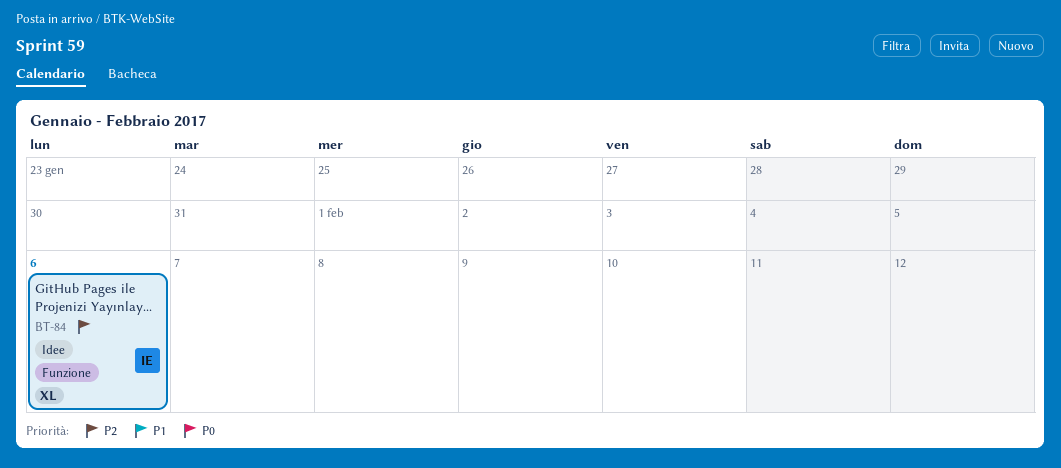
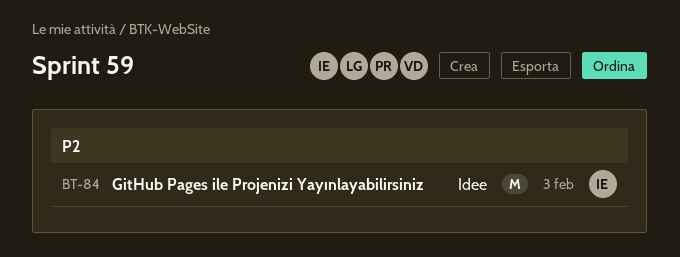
BT-84, estimate: XL -> M
BT-84, due: Feb 6 -> Feb 3

